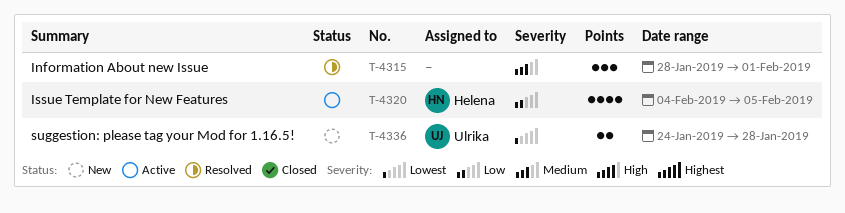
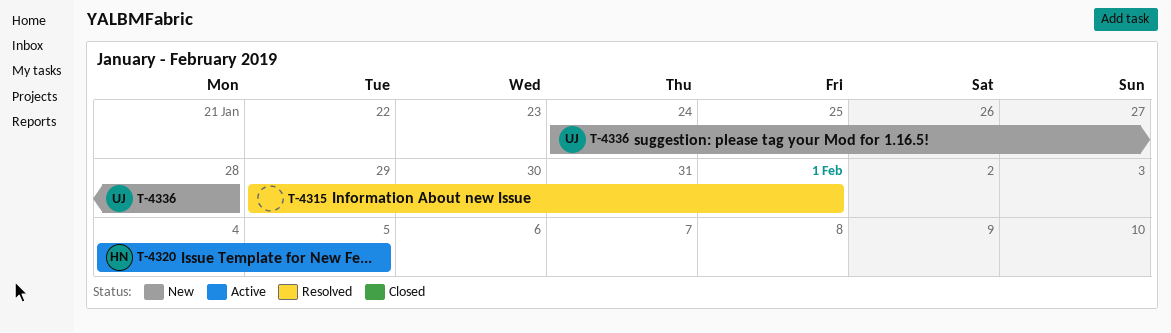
T-4315, start: Jan 28 -> Jan 29

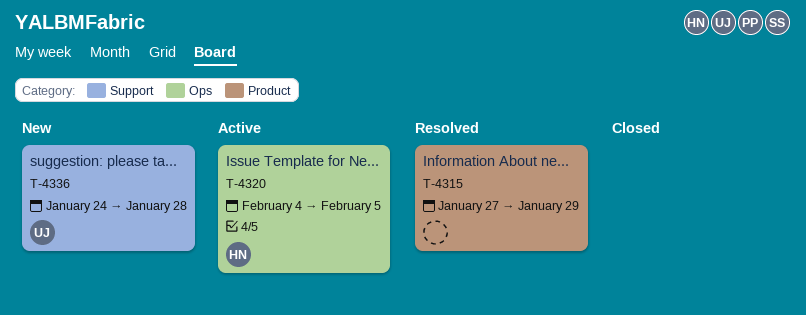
T-4315, start: Jan 29 -> Jan 27
T-4315, due: Feb 1 -> Jan 29

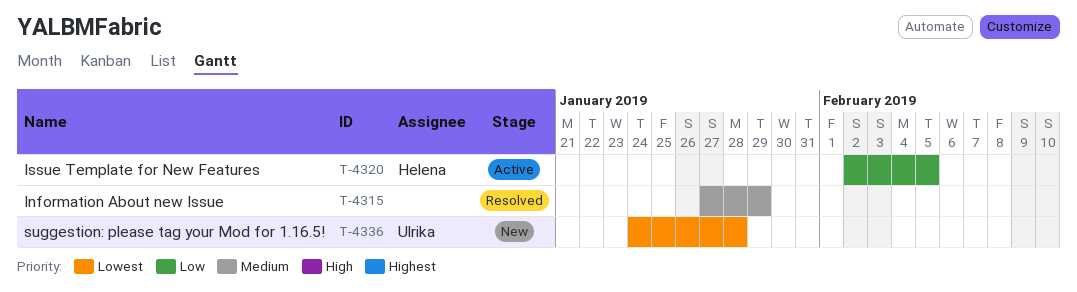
T-4320, start: Feb 4 -> Feb 2

